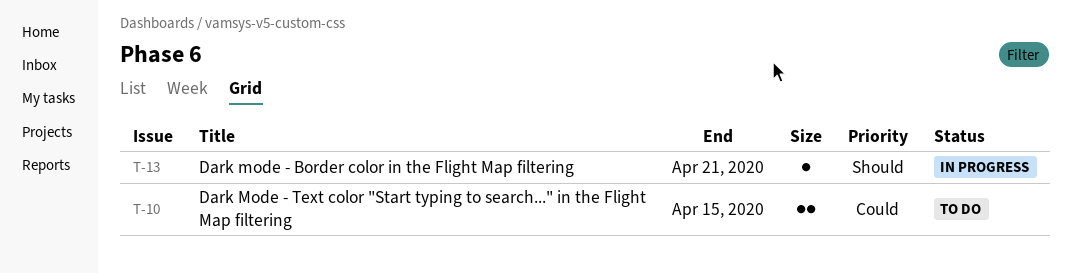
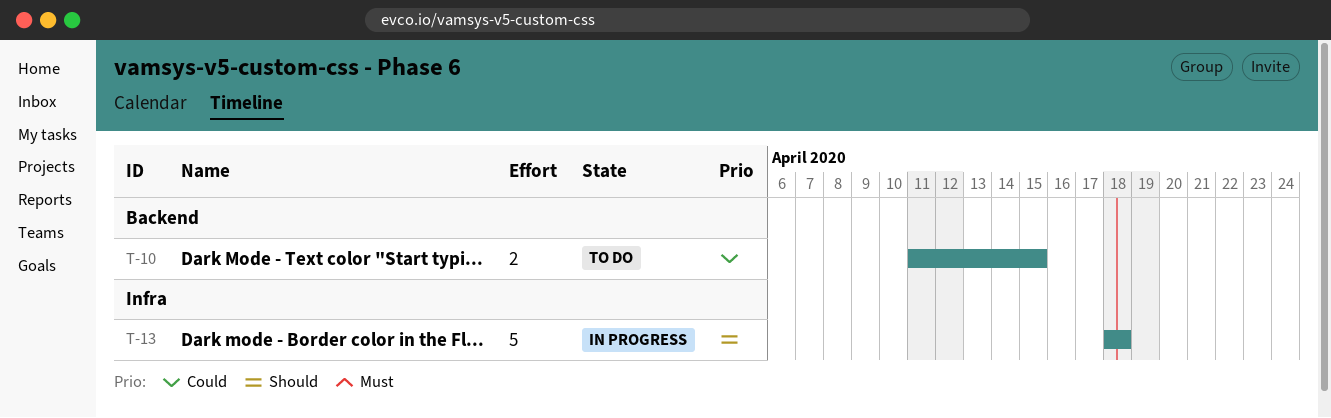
T-13, estimate: 1 -> 5
T-13, due: Apr 21 -> Apr 18

